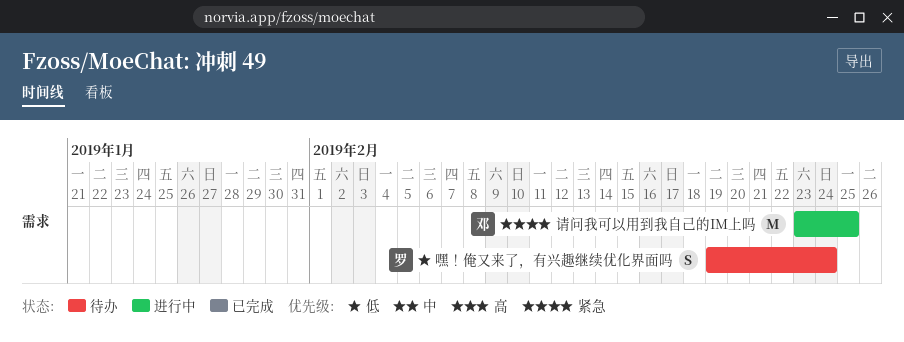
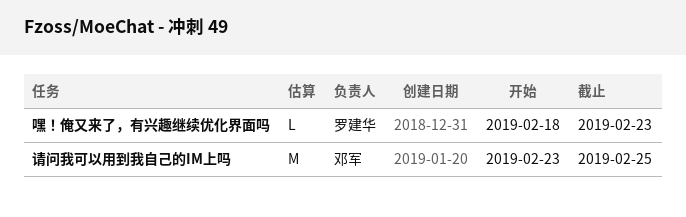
嘿！俺又来了，有兴趣继续优化界面吗, estimate: S -> L
嘿！俺又来了，有兴趣继续优化界面吗, start: Feb 19 -> Feb 18
嘿！俺又来了，有兴趣继续优化界面吗, due: Feb 24 -> Feb 23

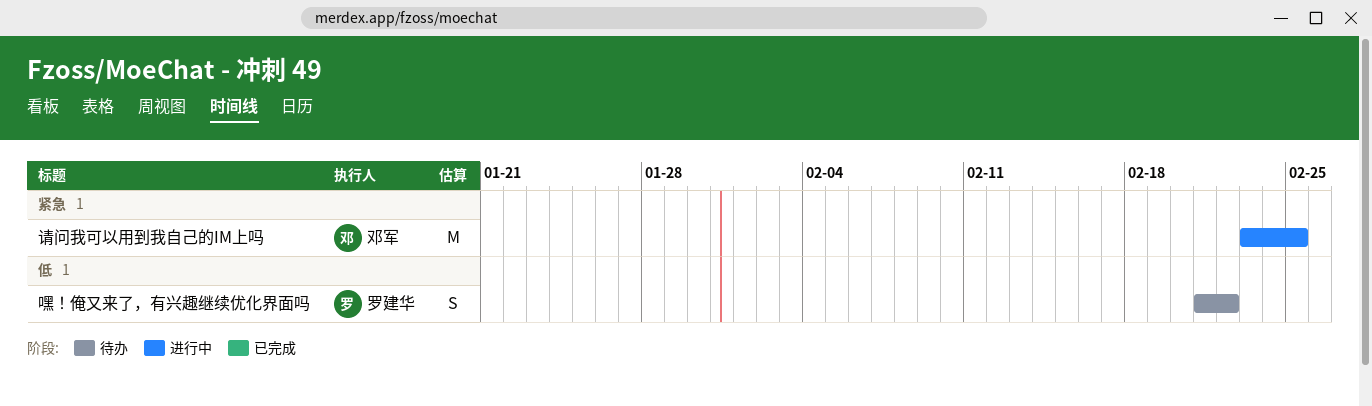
嘿！俺又来了，有兴趣继续优化界面吗, estimate: L -> S
嘿！俺又来了，有兴趣继续优化界面吗, start: Feb 18 -> Feb 21
嘿！俺又来了，有兴趣继续优化界面吗, due: Feb 23 -> Feb 22

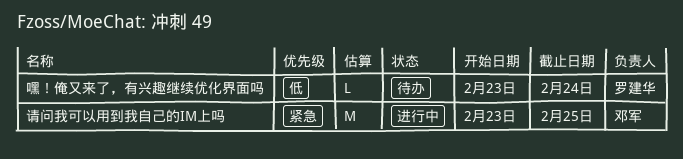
嘿！俺又来了，有兴趣继续优化界面吗, estimate: S -> L
嘿！俺又来了，有兴趣继续优化界面吗, start: Feb 21 -> Feb 23
嘿！俺又来了，有兴趣继续优化界面吗, due: Feb 22 -> Feb 24

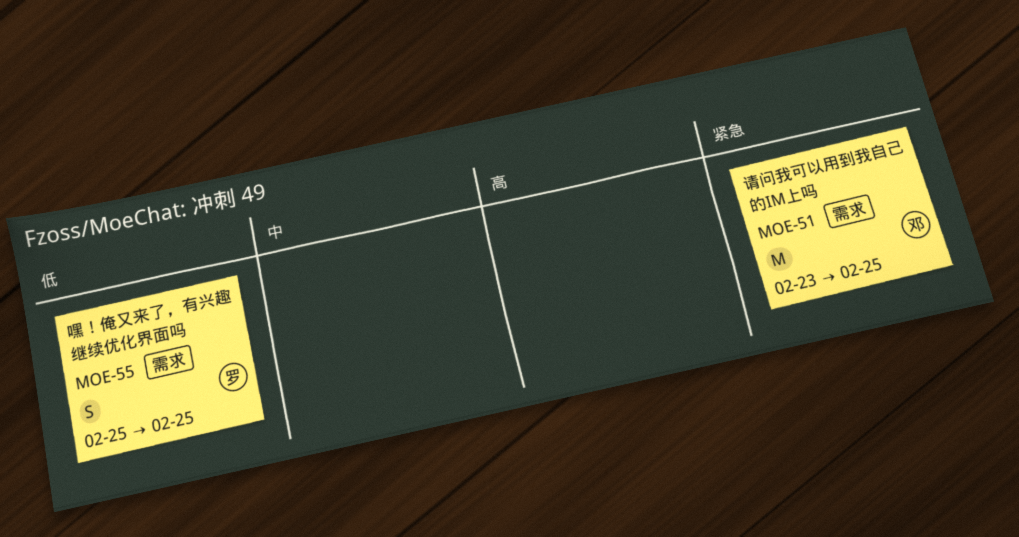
嘿！俺又来了，有兴趣继续优化界面吗, estimate: L -> S
嘿！俺又来了，有兴趣继续优化界面吗, start: Feb 23 -> Feb 25
嘿！俺又来了，有兴趣继续优化界面吗, due: Feb 24 -> Feb 25

